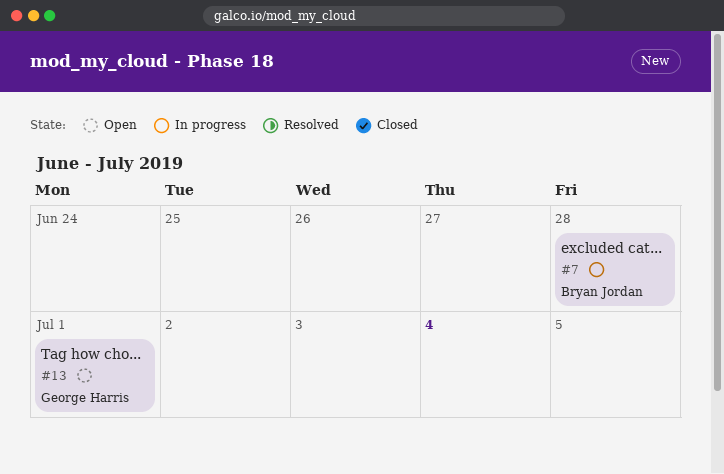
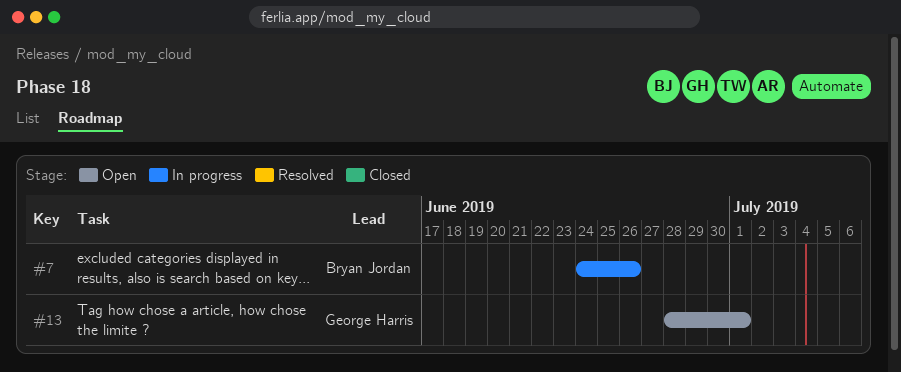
#7, due: Jun 28 -> Jun 26

